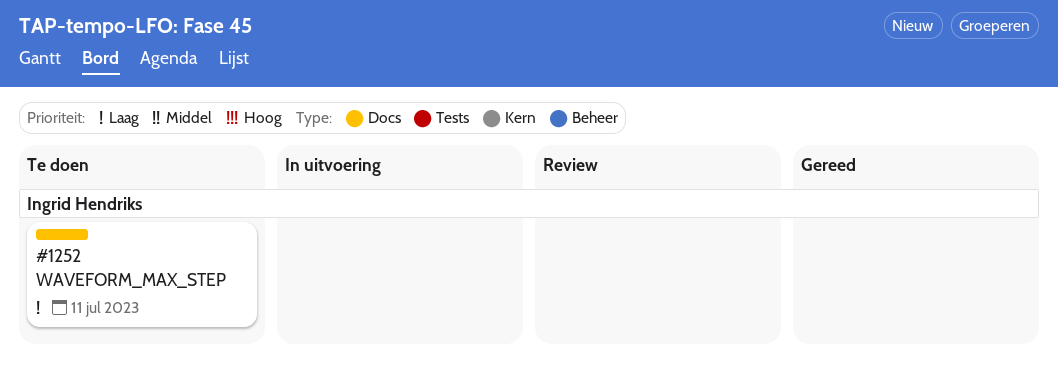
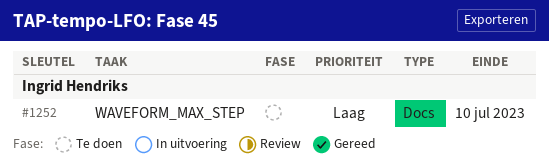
#1252, due: Jul 11 -> Jul 10

